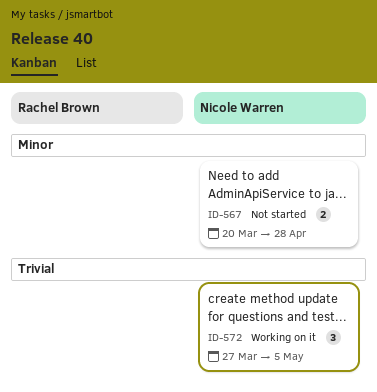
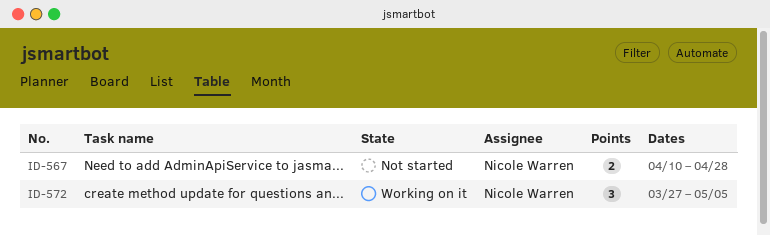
ID-567, start: Mar 20 -> Apr 10

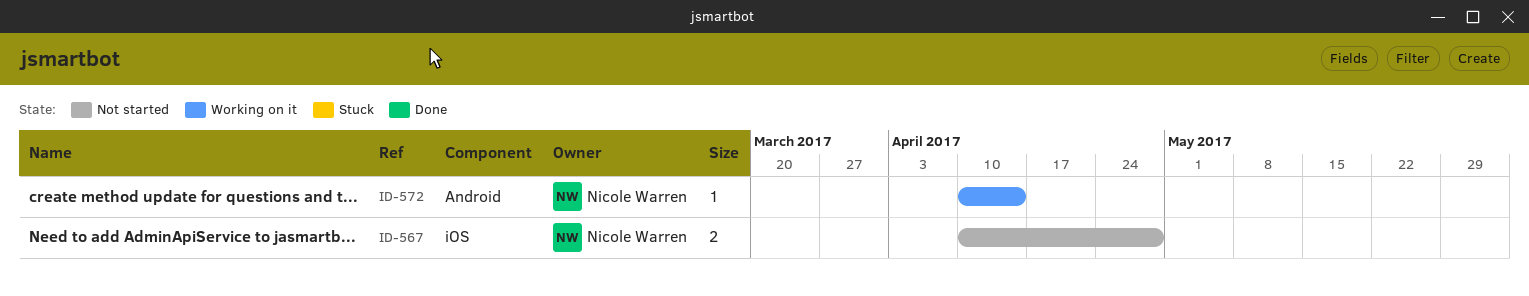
ID-572, estimate: 3 -> 1
ID-572, start: Mar 27 -> Apr 10
ID-572, due: May 5 -> Apr 14

